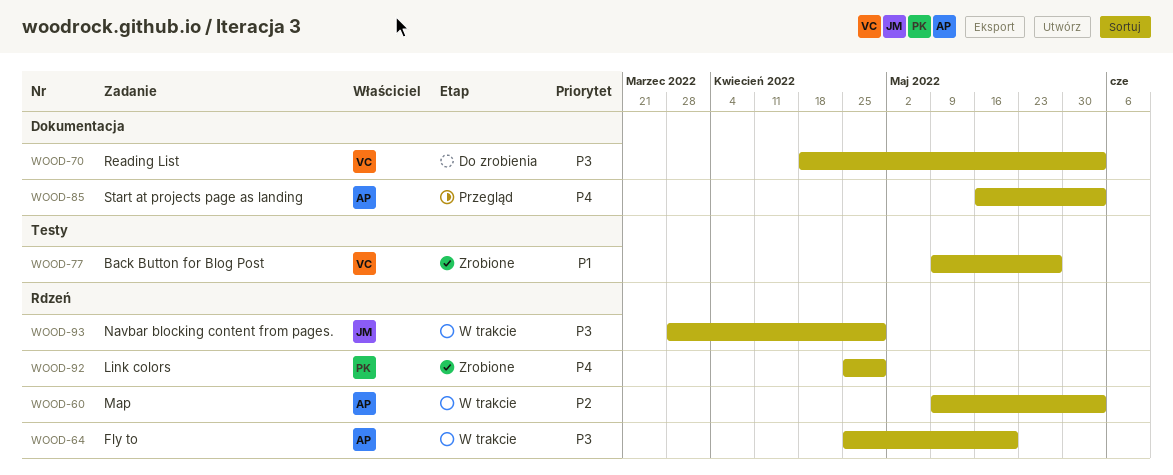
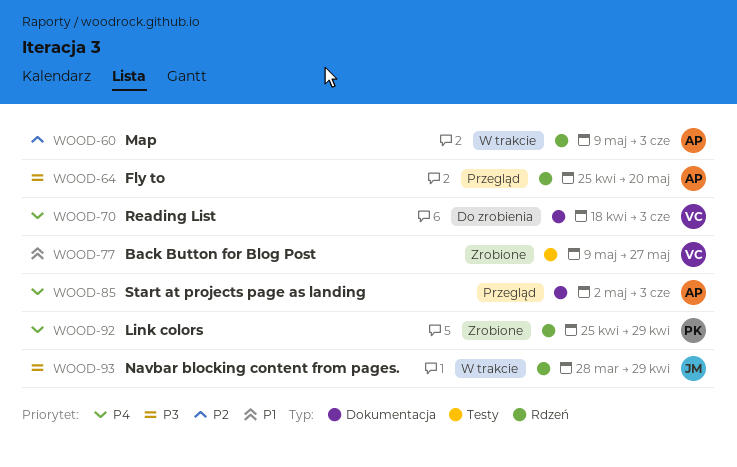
WOOD-64, status: W trakcie -> Przegląd
WOOD-70, priority: P3 -> P4
WOOD-85, start: May 16 -> May 2

